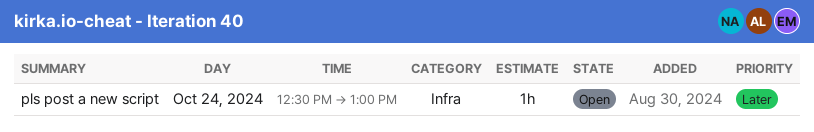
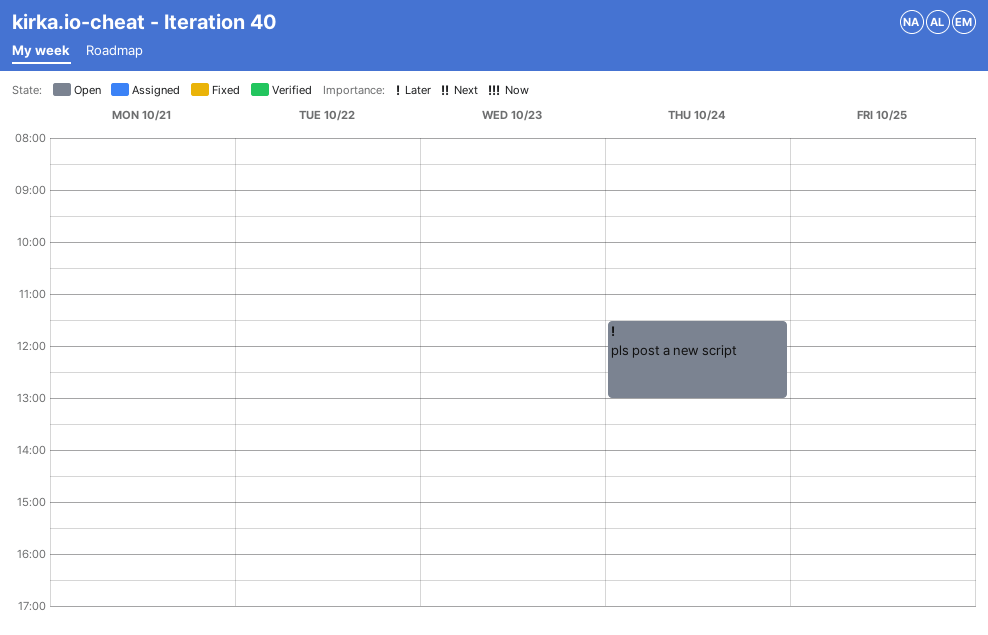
pls post a new script, begins: 12:30 -> 11:30

